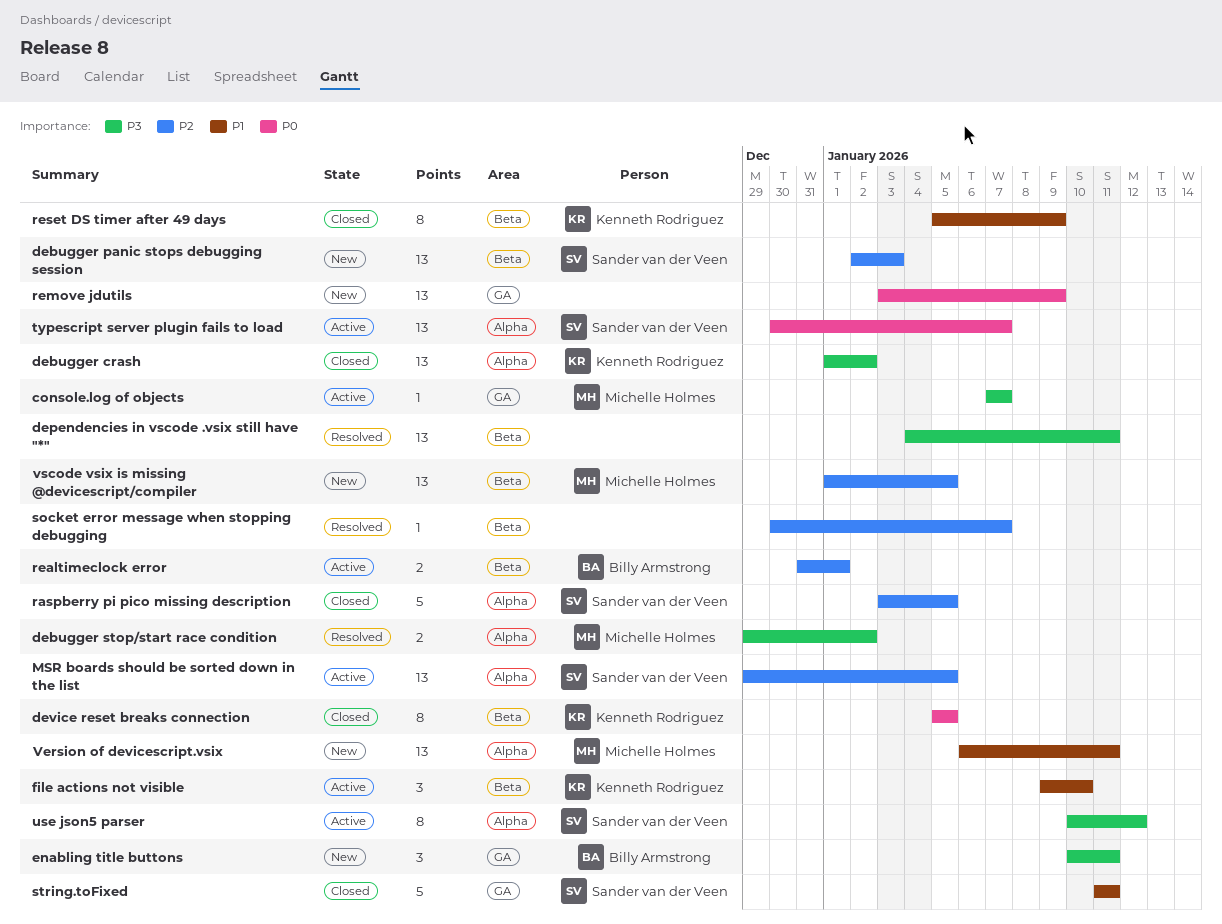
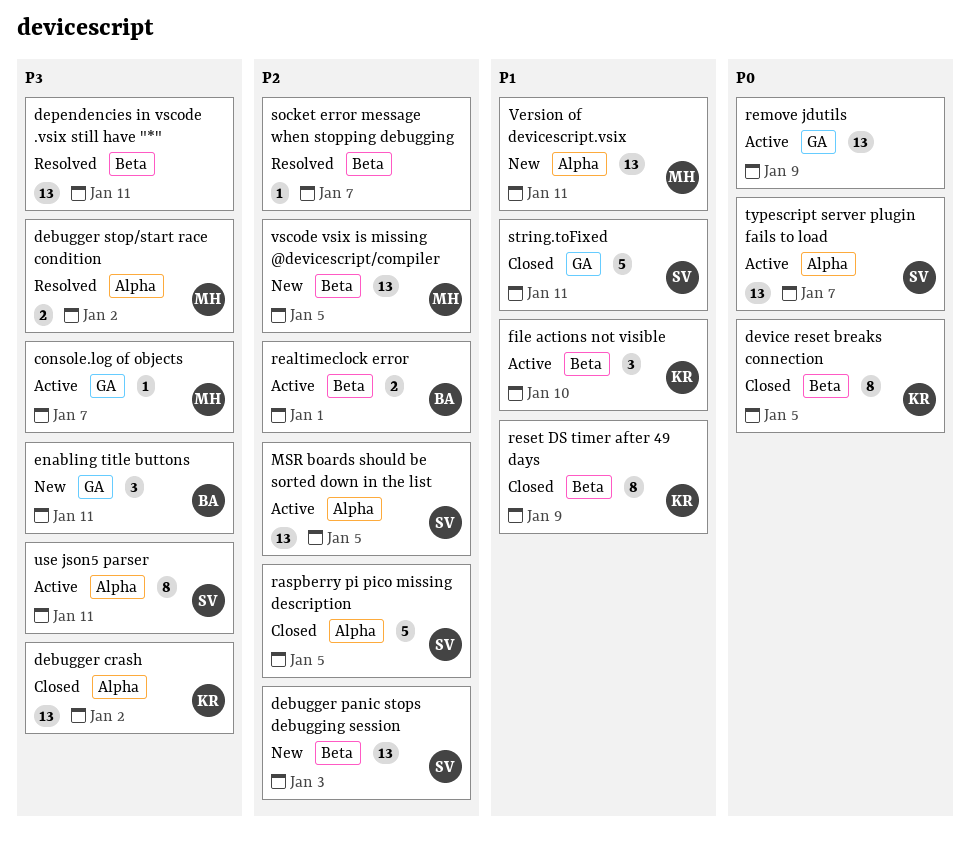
remove jdutils, status: New -> Active
use json5 parser, due: Jan 12 -> Jan 11

